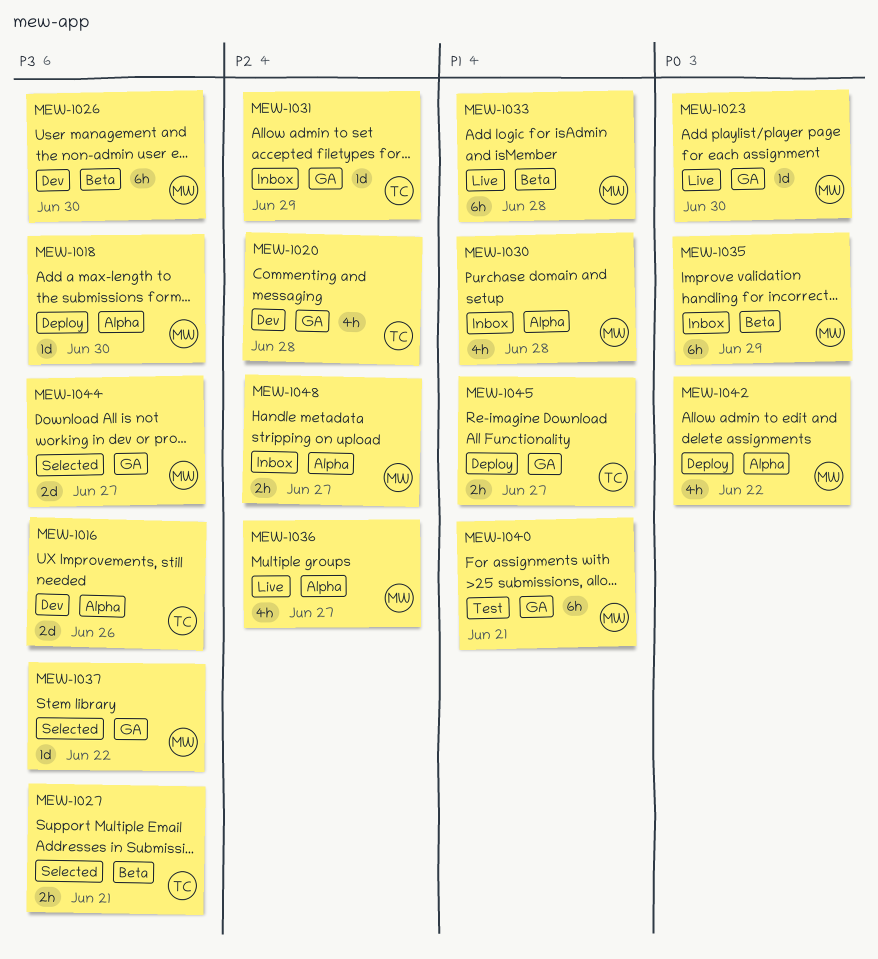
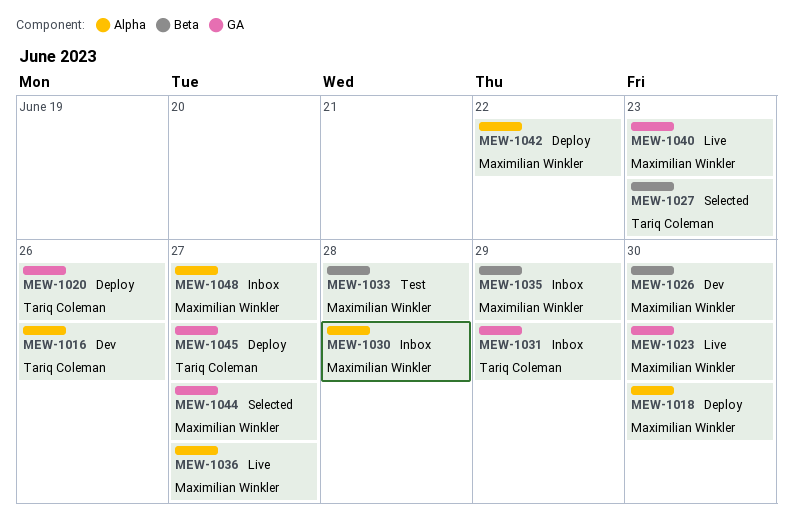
MEW-1020, status: Dev -> Deploy
MEW-1020, due: Jun 28 -> Jun 26
MEW-1027, due: Jun 21 -> Jun 23
MEW-1033, status: Live -> Test
MEW-1037: present -> none
MEW-1040, status: Test -> Live
MEW-1040, due: Jun 21 -> Jun 23

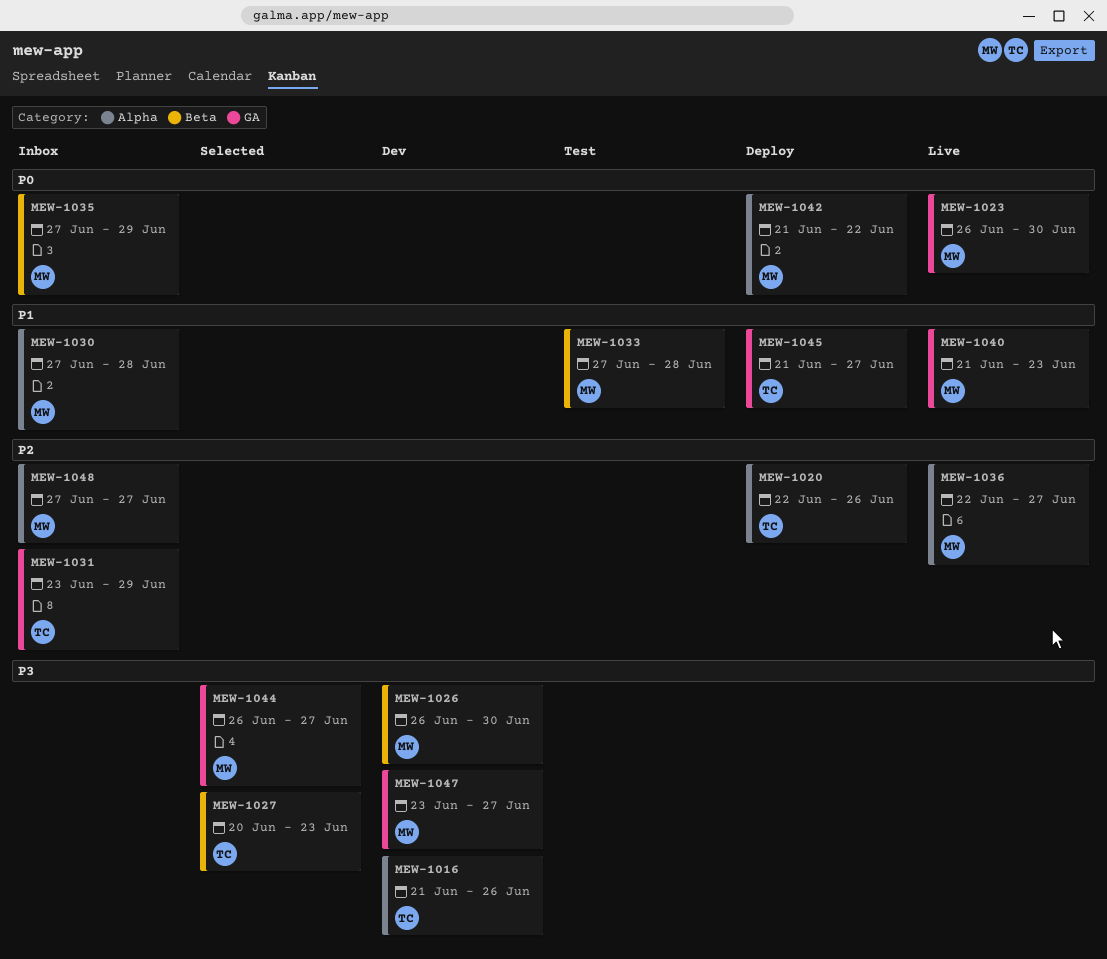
MEW-1018: present -> none
MEW-1020, label: GA -> Alpha
MEW-1047: none -> present

